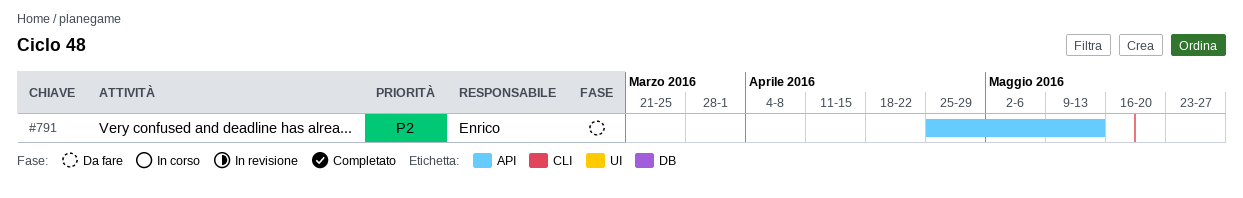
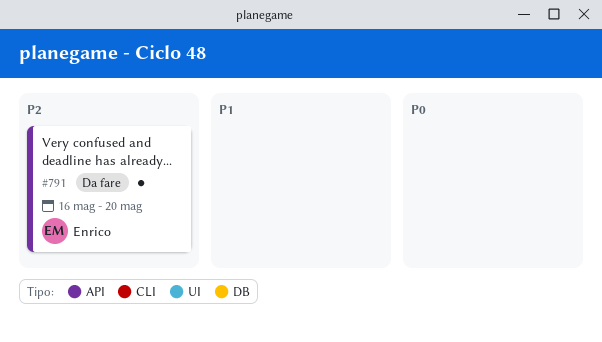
#791, start: Apr 25 -> May 16
#791, due: May 13 -> May 20

